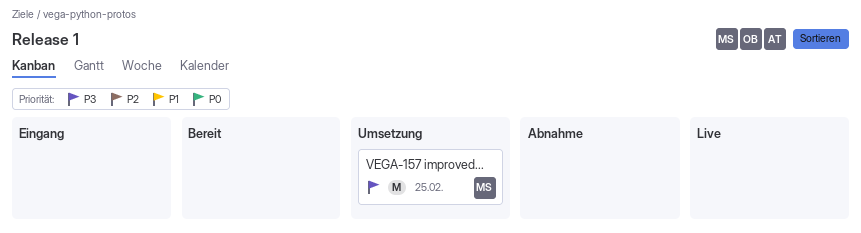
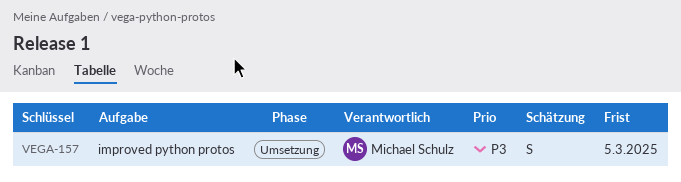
VEGA-157, estimate: M -> S
VEGA-157, due: Feb 25 -> Mar 5

